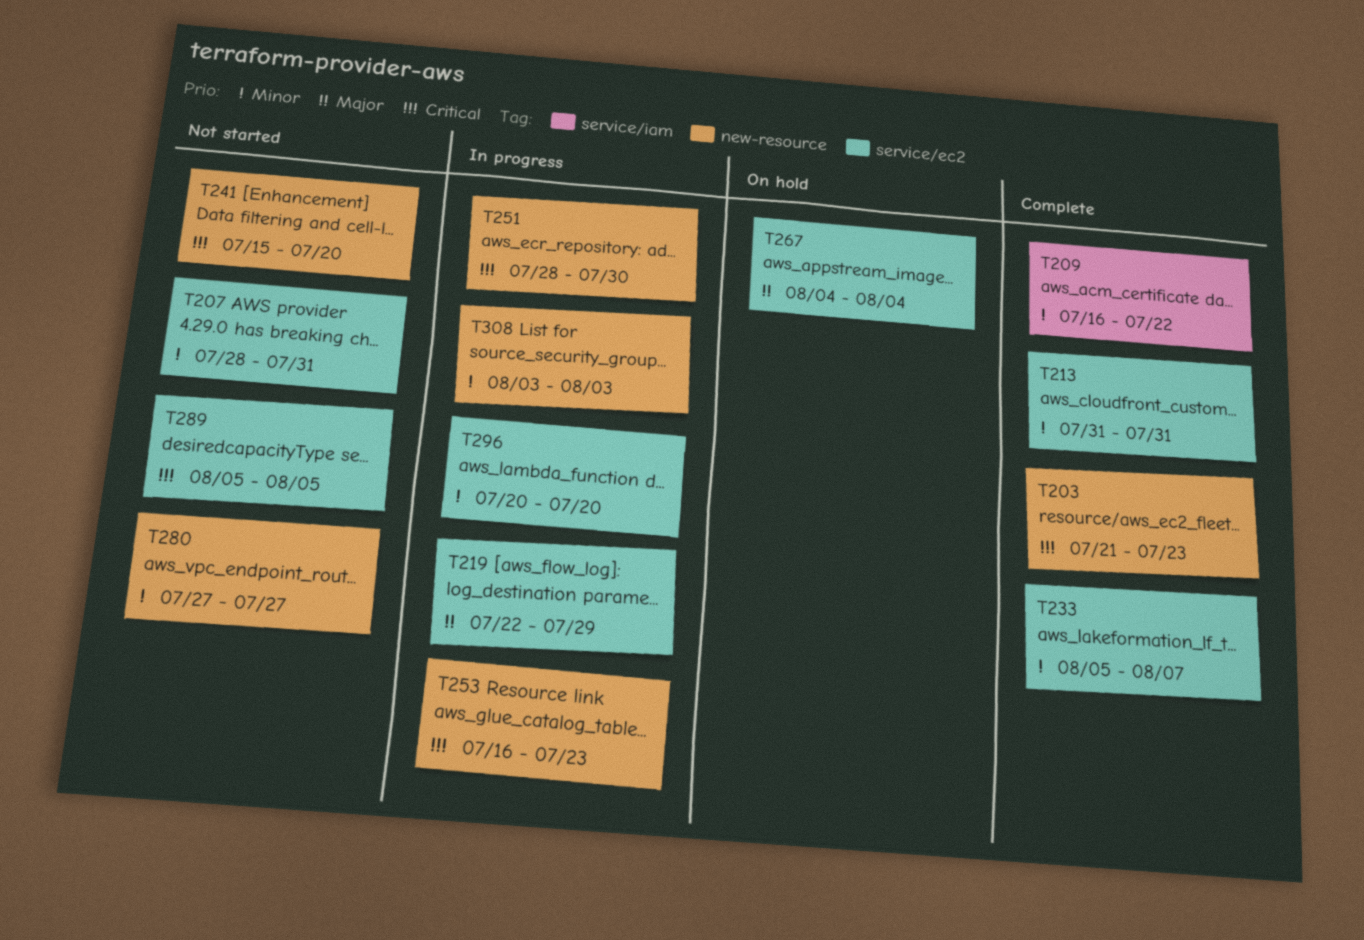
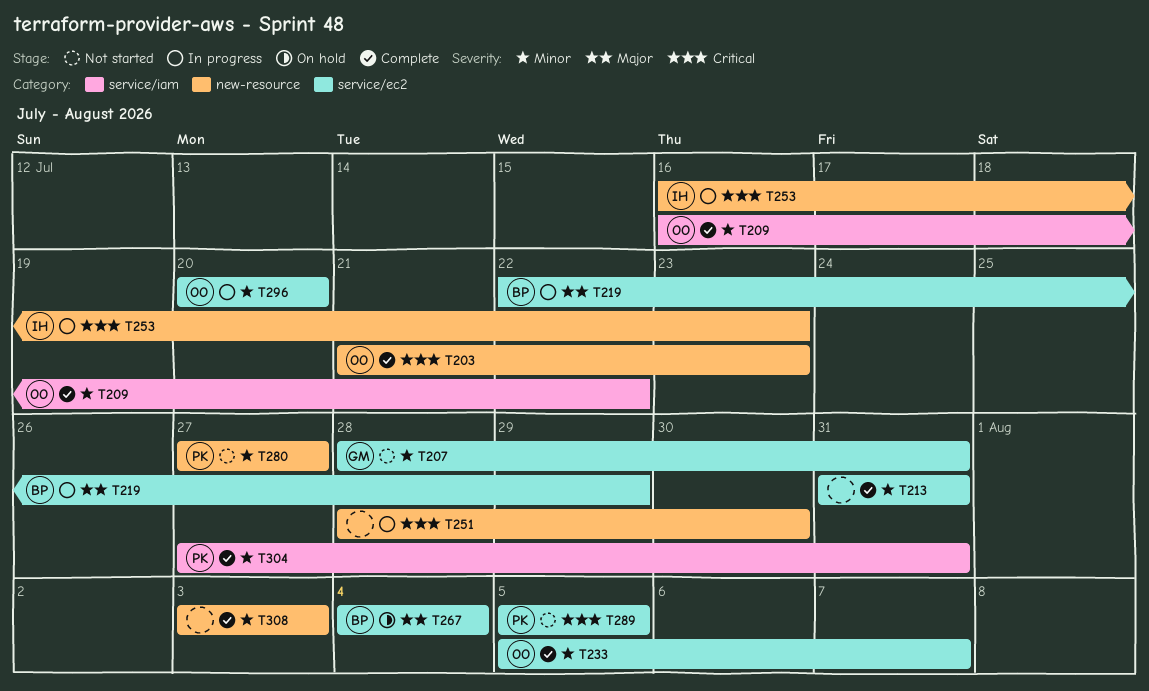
T241: present -> none
T304: none -> present
T308, status: In progress -> Complete

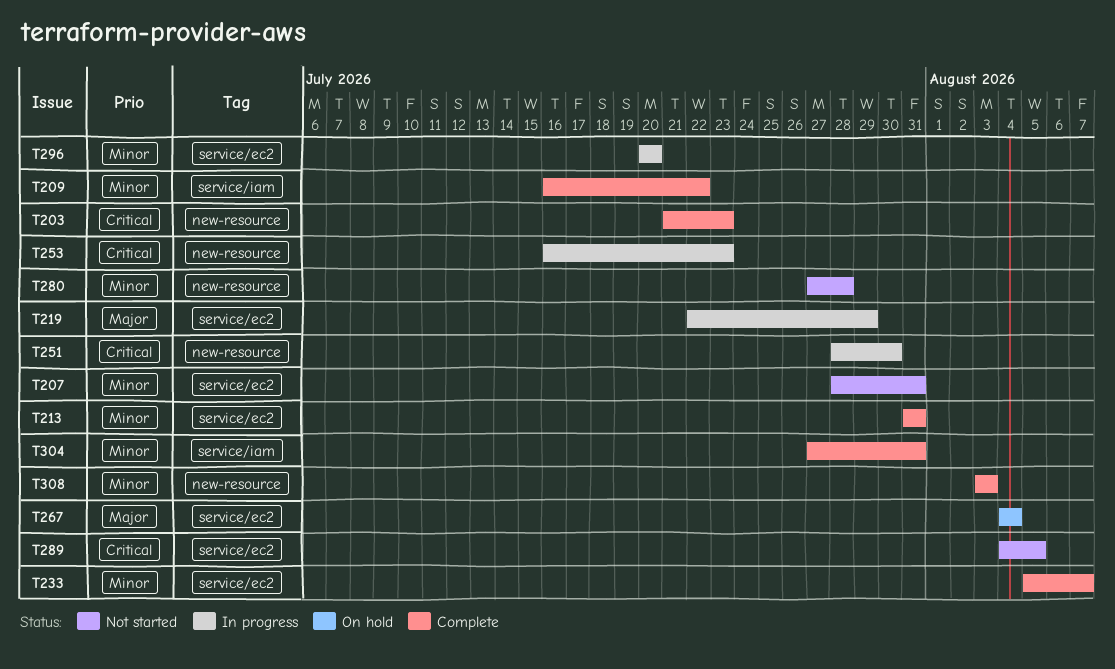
T280, due: Jul 27 -> Jul 28
T289, start: Aug 5 -> Aug 4

